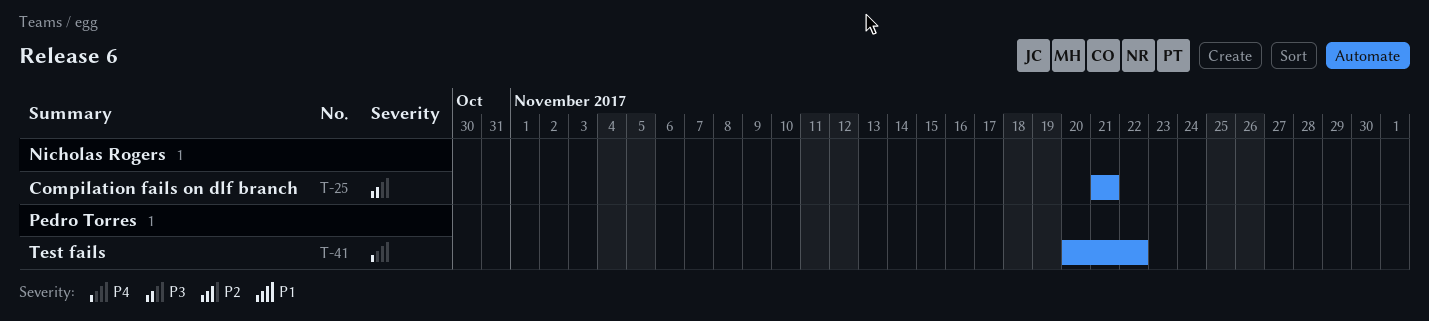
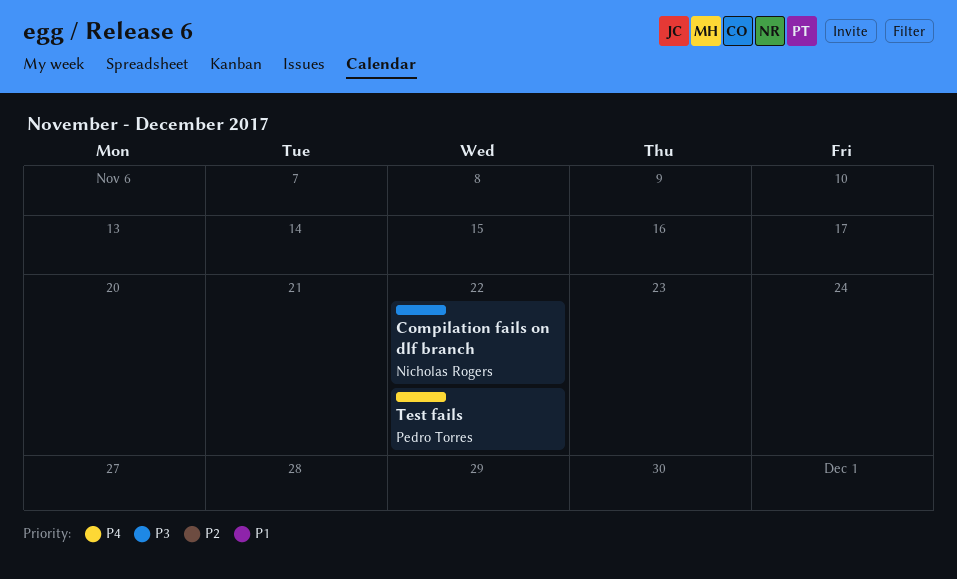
Compilation fails on dlf branch, due: Nov 21 -> Nov 22

